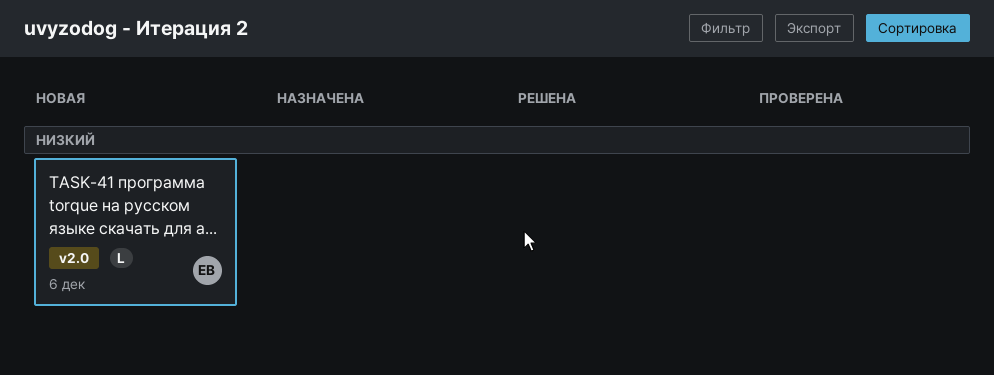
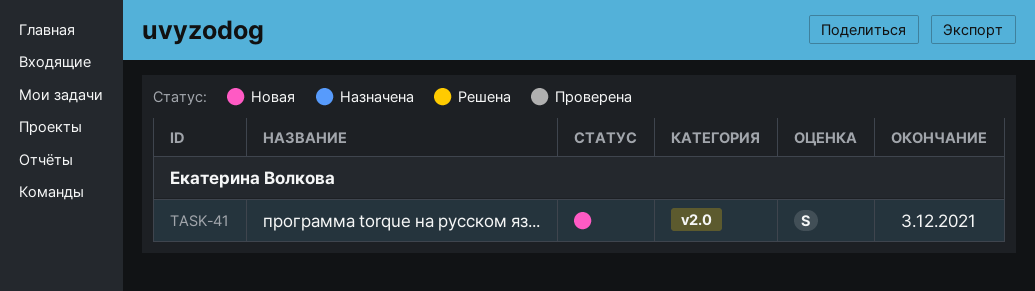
TASK-41, estimate: L -> S
TASK-41, due: Dec 6 -> Dec 3

